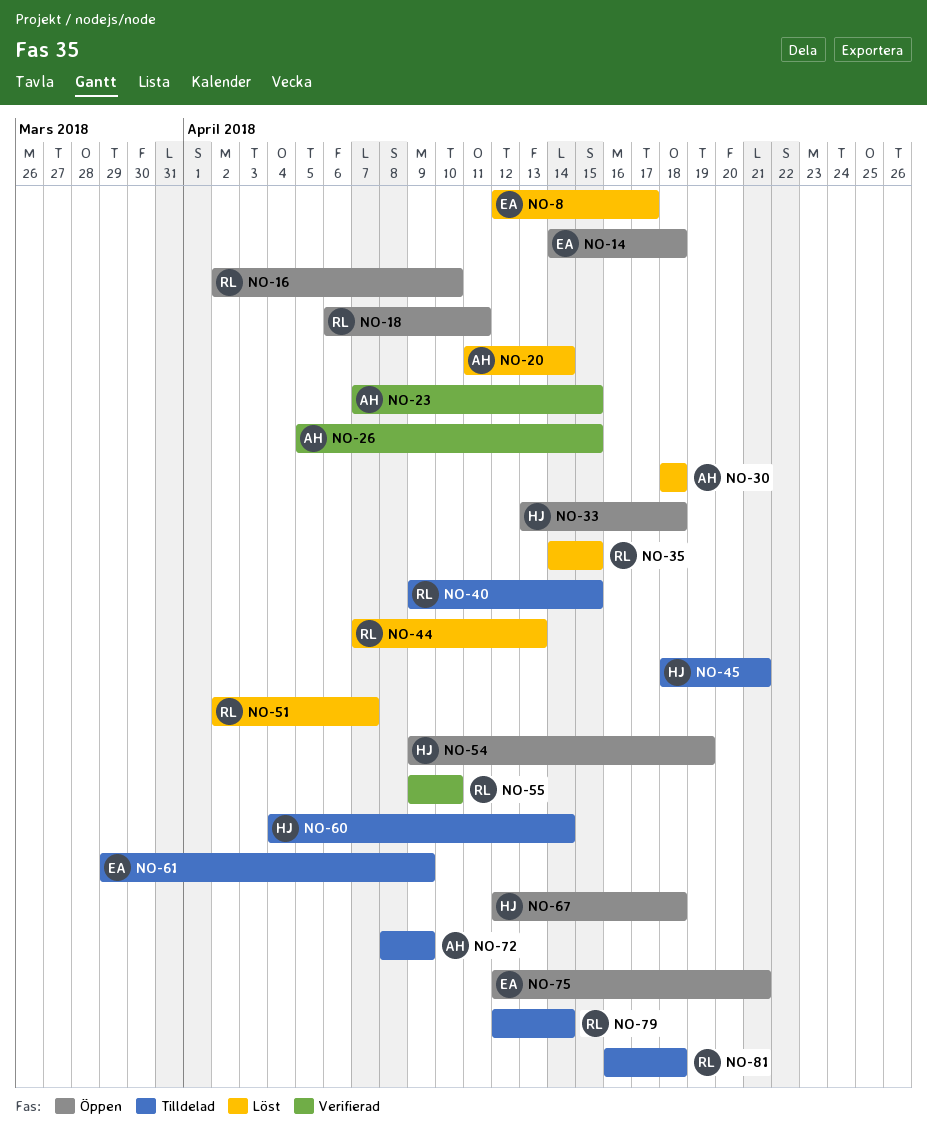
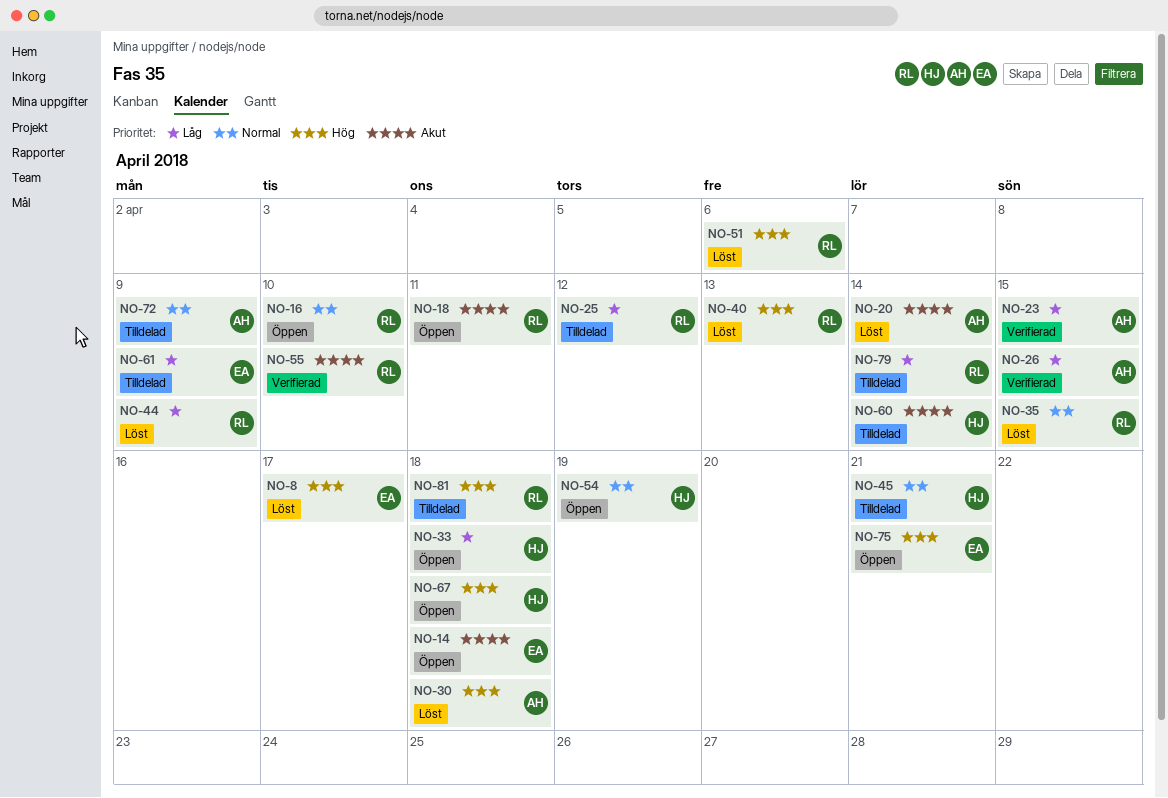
NO-25: none -> present
NO-40, status: Tilldelad -> Löst
NO-40, due: Apr 15 -> Apr 13
NO-44, due: Apr 13 -> Apr 9
NO-51, due: Apr 7 -> Apr 6

